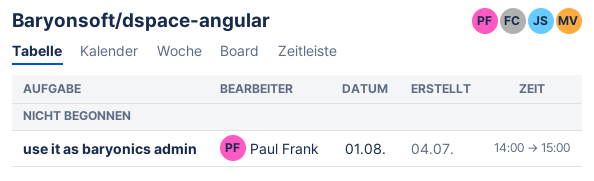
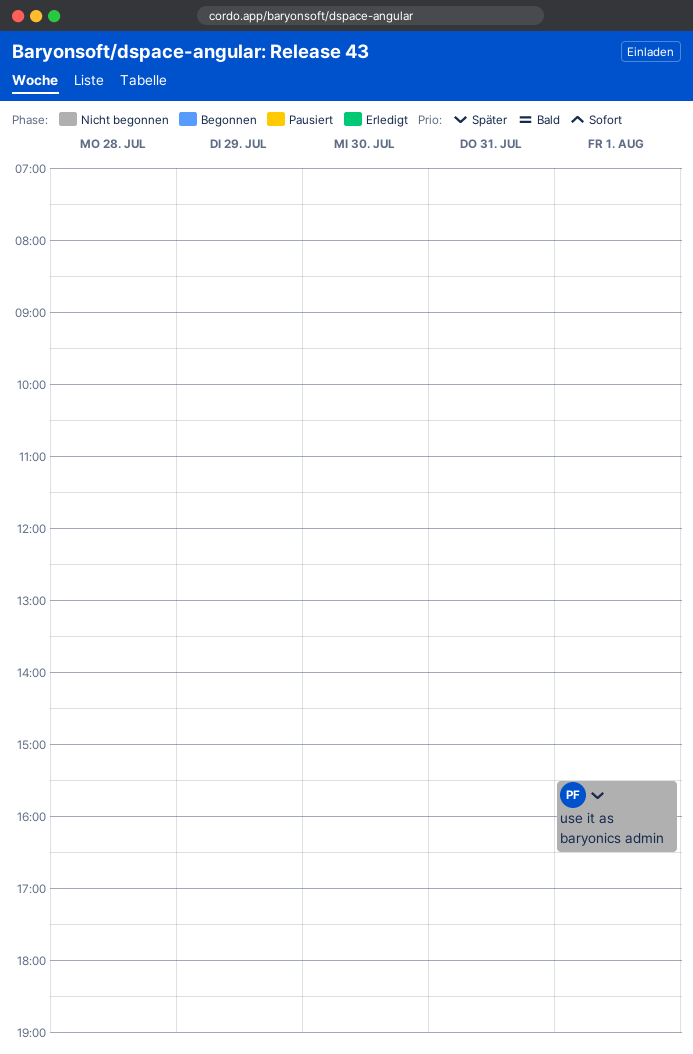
use it as baryonics admin, begins: 14:00 -> 15:30
use it as baryonics admin, ends: 15:00 -> 16:30

